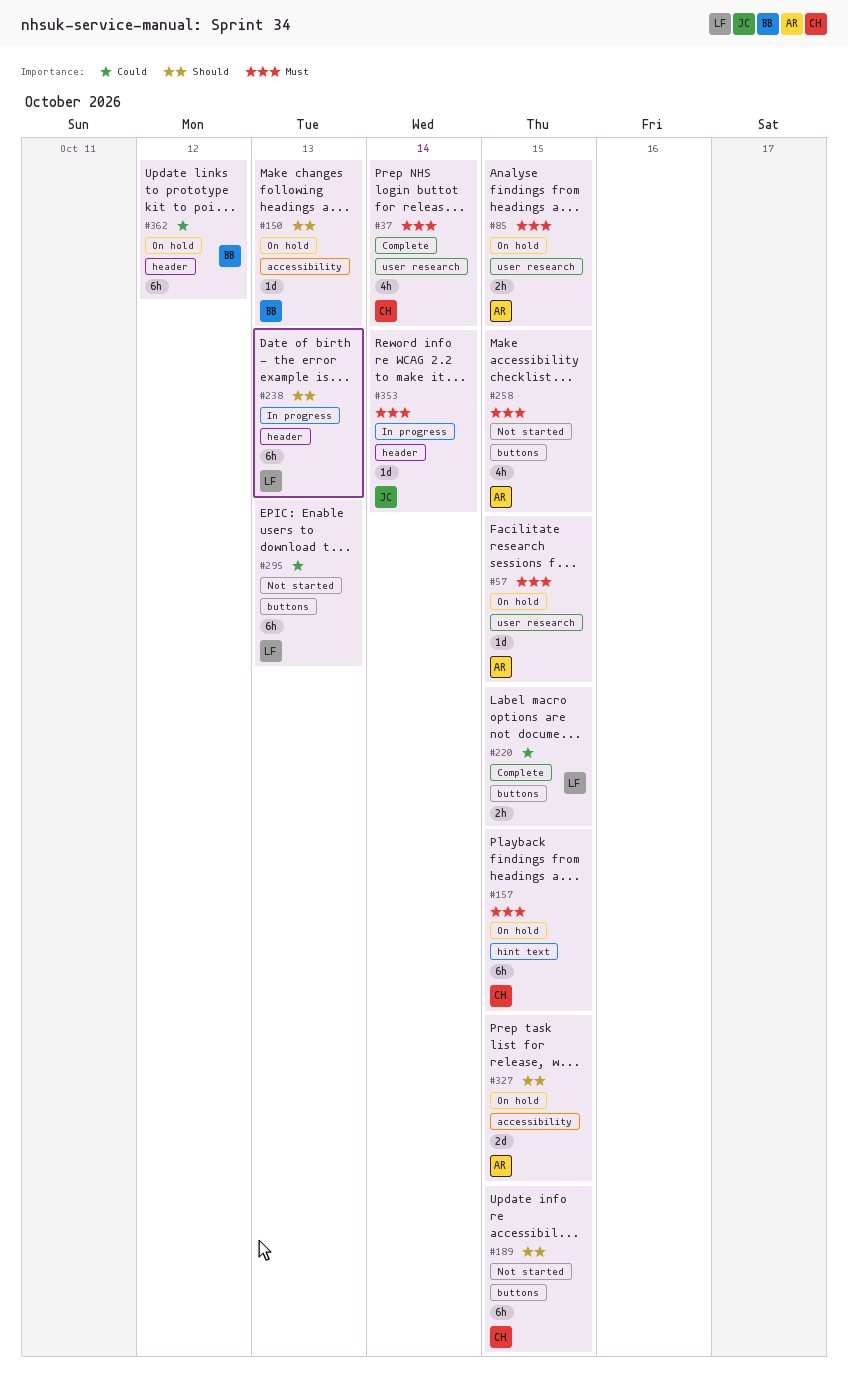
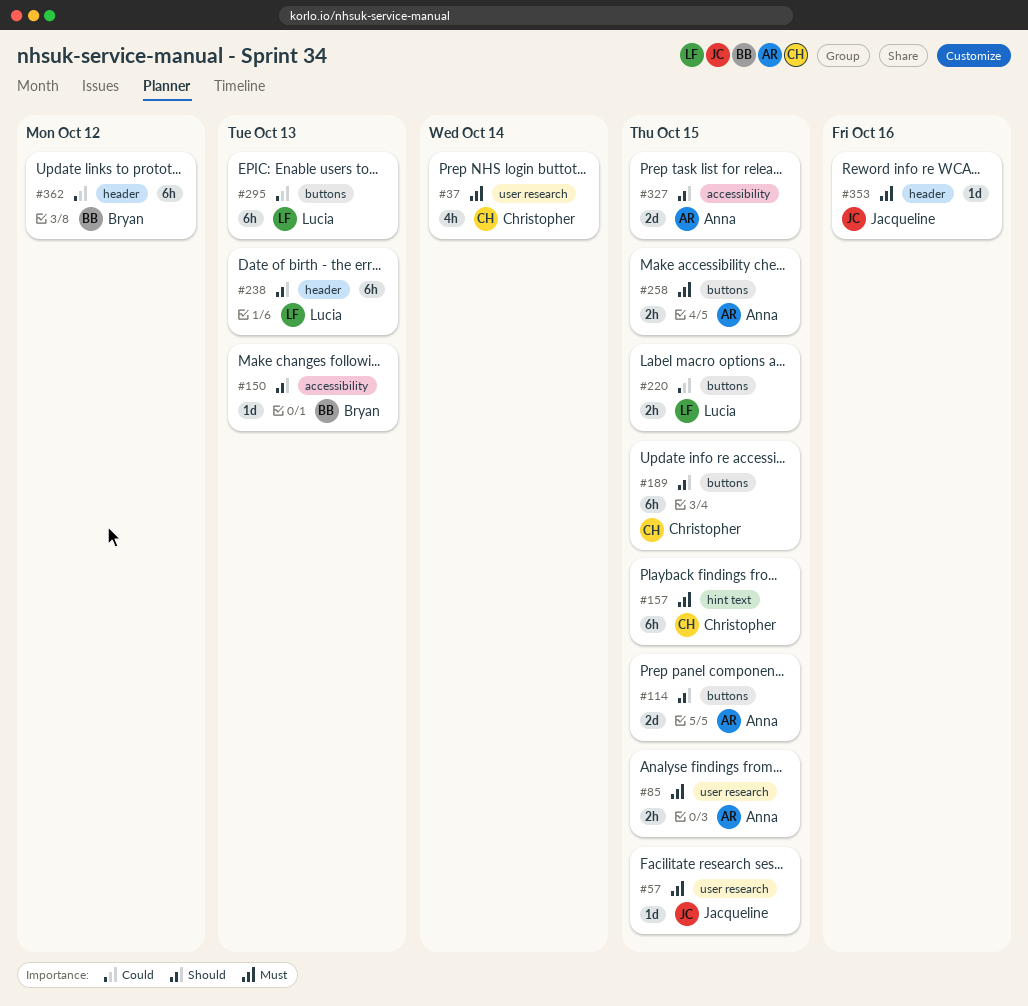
#57, owner: Anna -> Jacqueline
#114: none -> present
#258, estimate: 4h -> 2h
#353, due: Oct 14 -> Oct 16

